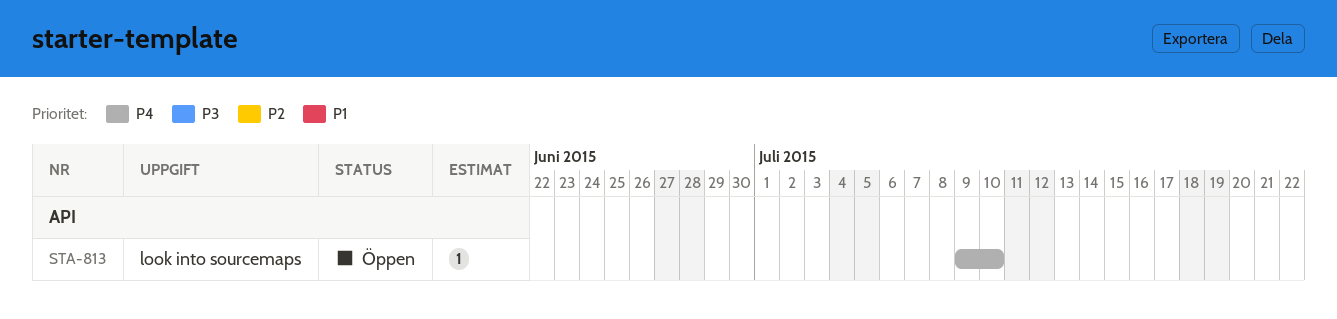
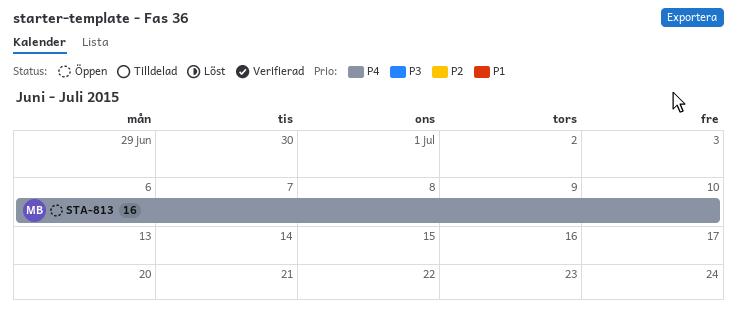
STA-813, estimate: 1 -> 16
STA-813, start: Jul 9 -> Jul 6

